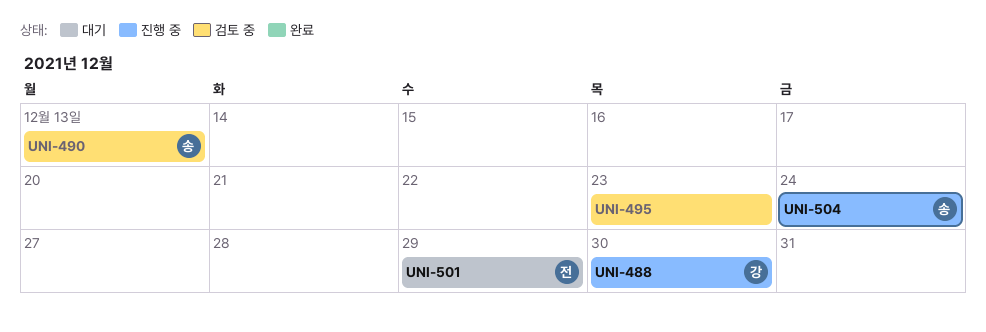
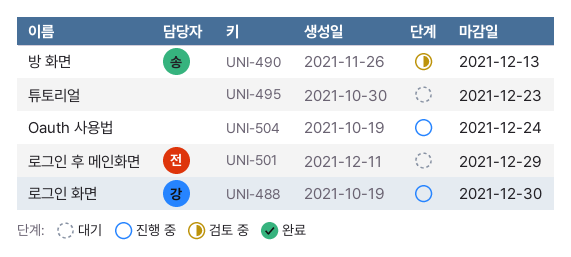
UNI-495, status: 검토 중 -> 대기
UNI-504, owner: 송 -> none

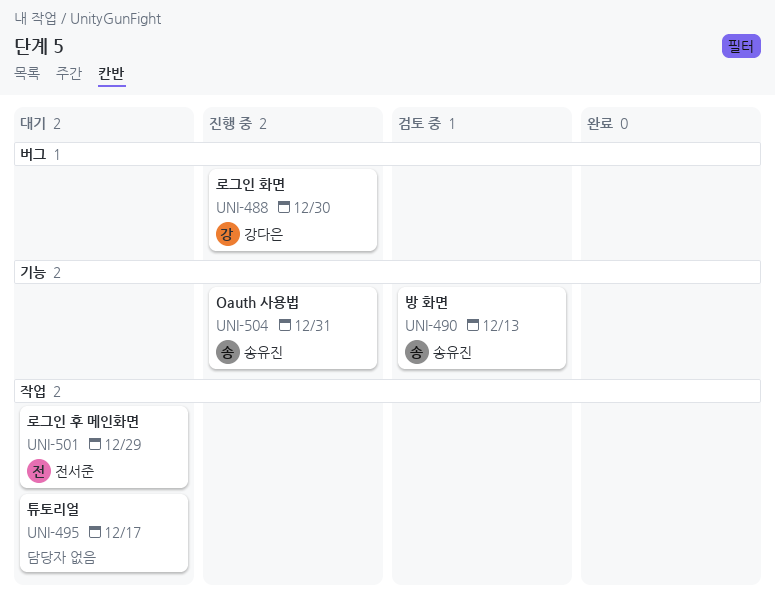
UNI-495, due: Dec 23 -> Dec 17
UNI-504, owner: none -> 송유진
UNI-504, due: Dec 24 -> Dec 31

